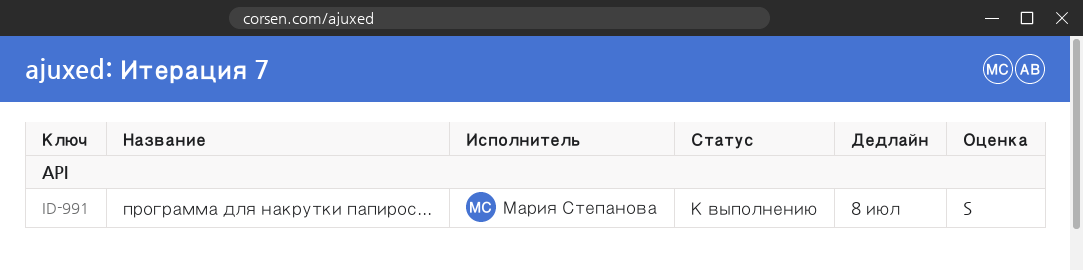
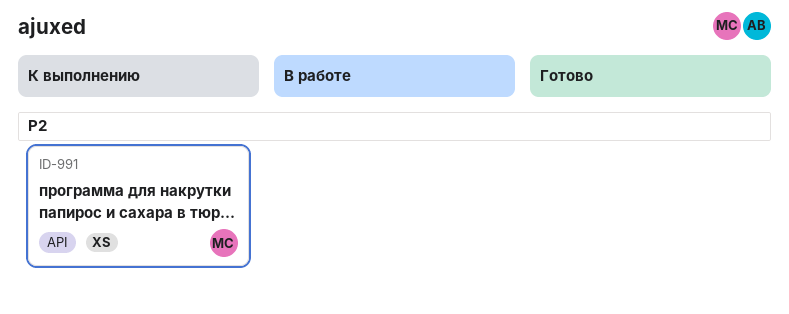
ID-991, estimate: S -> XS

